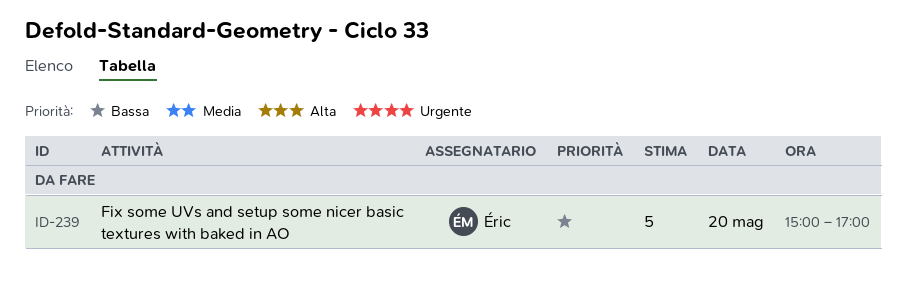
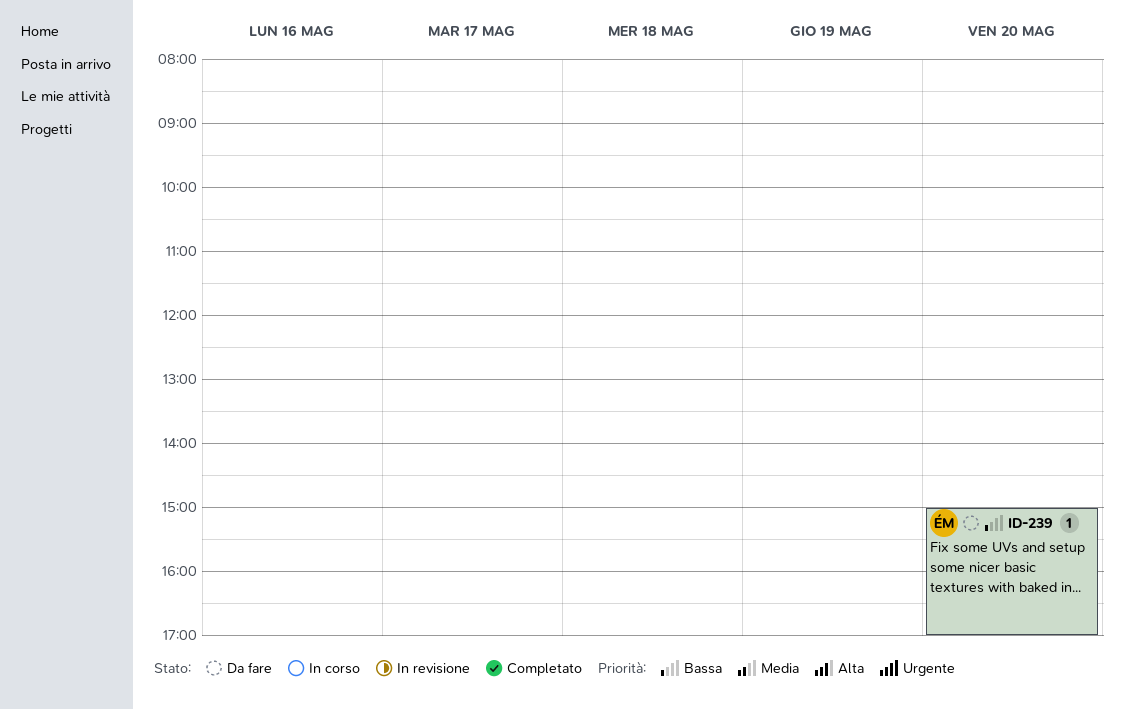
ID-239, estimate: 5 -> 1

